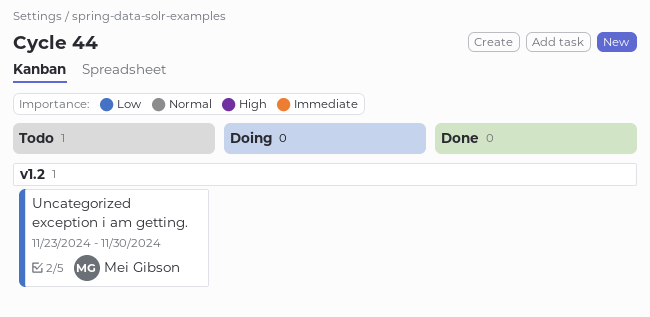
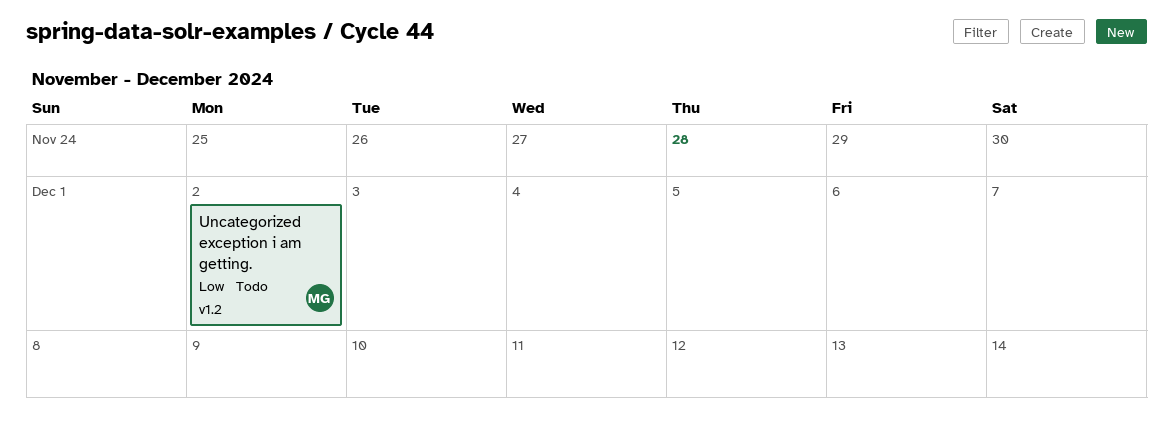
Uncategorized exception i am getting., due: Nov 30 -> Dec 2

